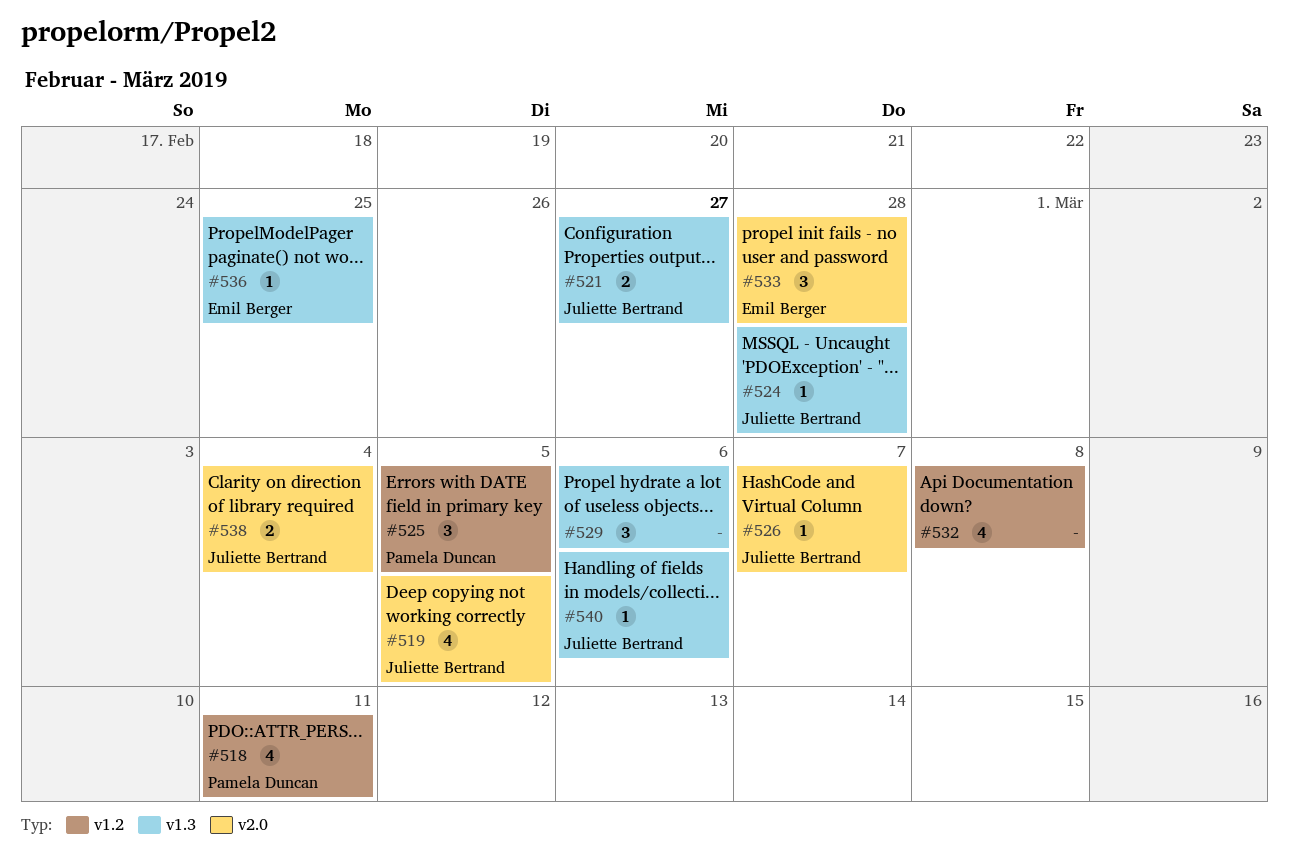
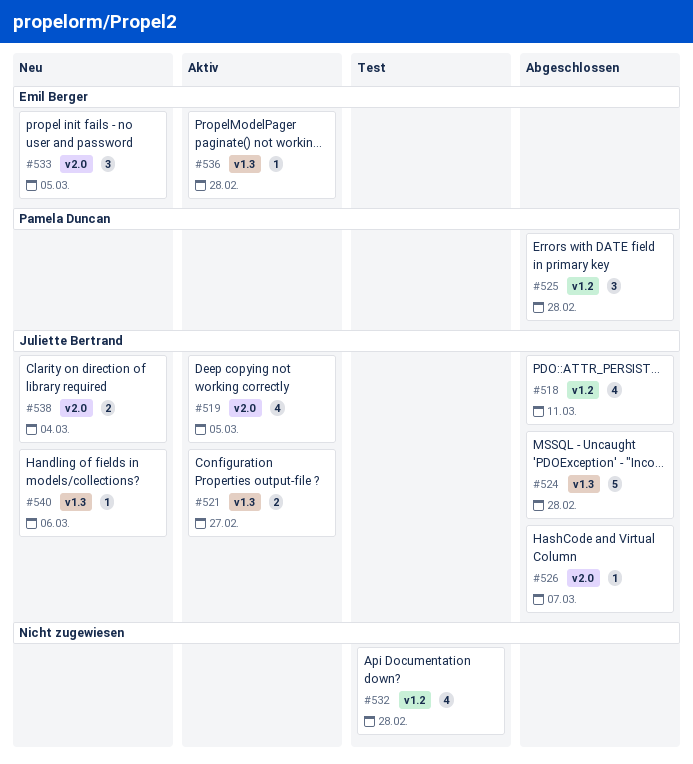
#518, owner: Pamela Duncan -> Juliette Bertrand
#524, estimate: 1 -> 5
#525, due: Mar 5 -> Feb 28
#529: present -> none
#532, due: Mar 8 -> Feb 28
#533, due: Feb 28 -> Mar 5
#536, due: Feb 25 -> Feb 28

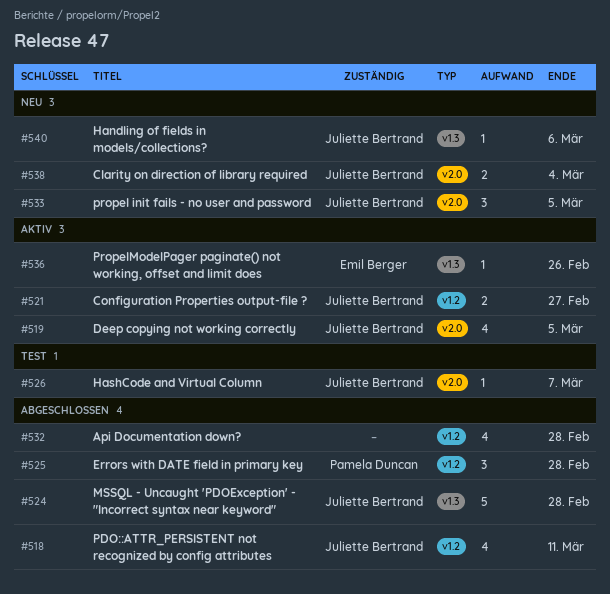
#521, label: v1.3 -> v1.2
#526, status: Abgeschlossen -> Test
#532, status: Test -> Abgeschlossen
#533, owner: Emil Berger -> Juliette Bertrand
#536, due: Feb 28 -> Feb 26

